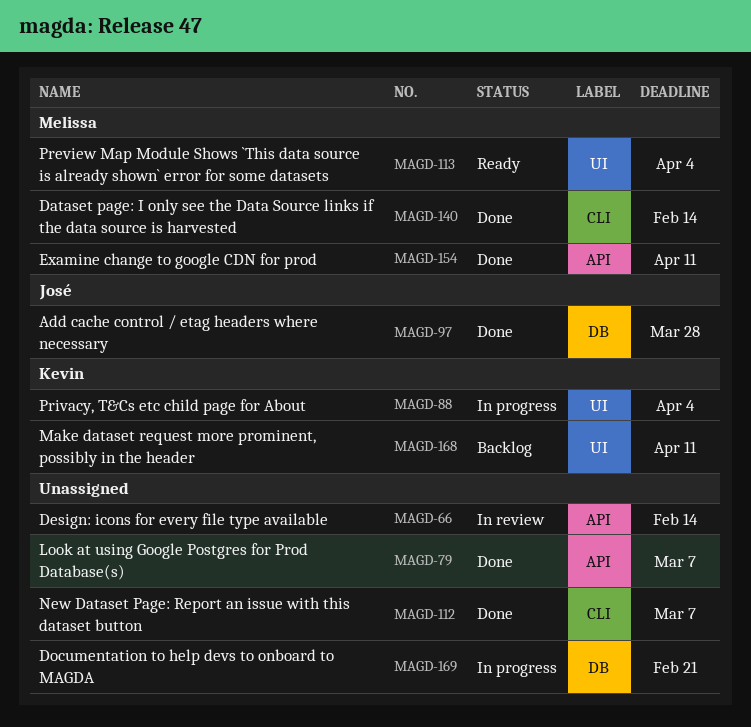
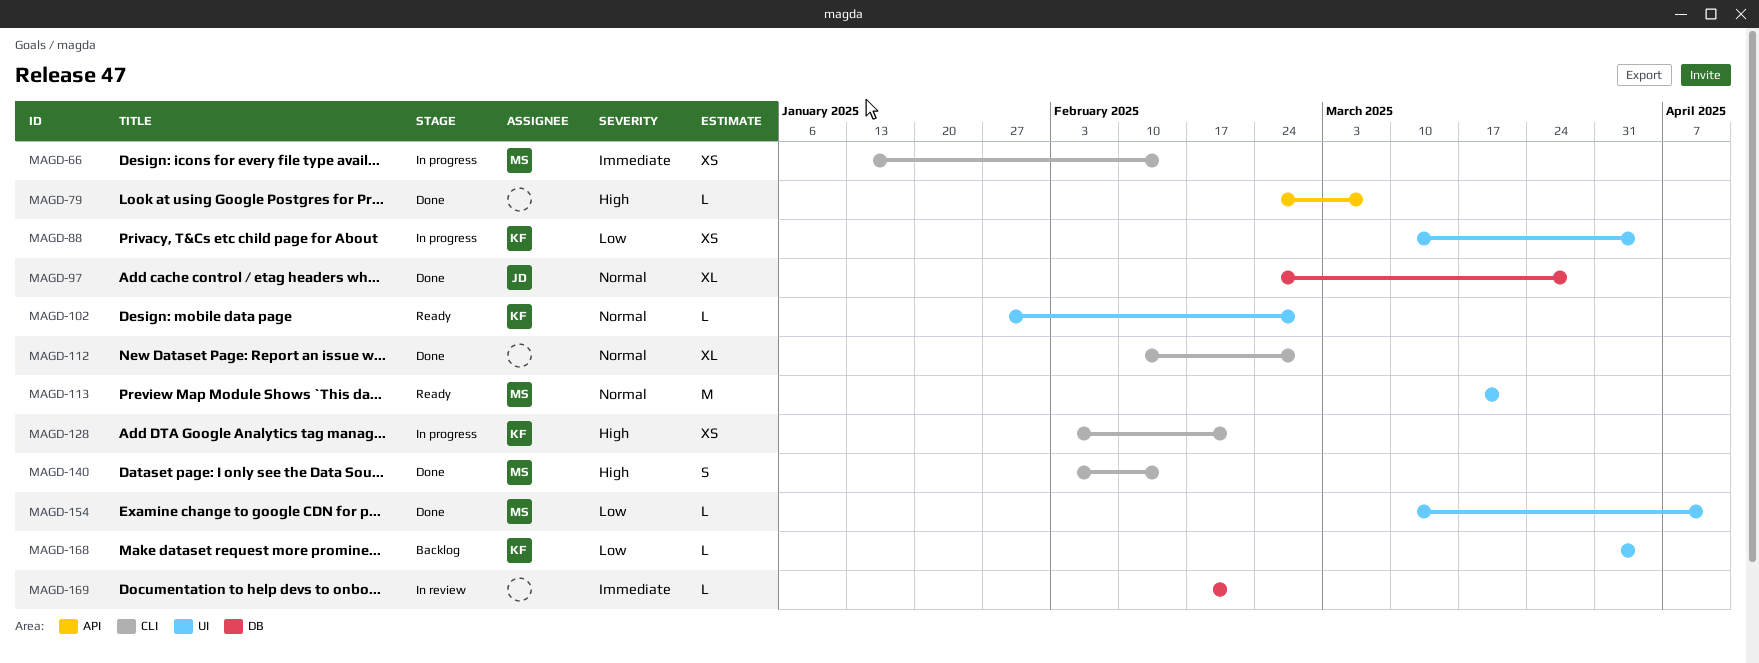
MAGD-66, status: In review -> In progress
MAGD-66, owner: none -> Melissa
MAGD-66, label: API -> CLI
MAGD-102: none -> present
MAGD-112, due: Mar 7 -> Feb 28
MAGD-113, due: Apr 4 -> Mar 21
MAGD-128: none -> present
MAGD-154, label: API -> UI
MAGD-168, due: Apr 11 -> Apr 4
MAGD-169, status: In progress -> In review

